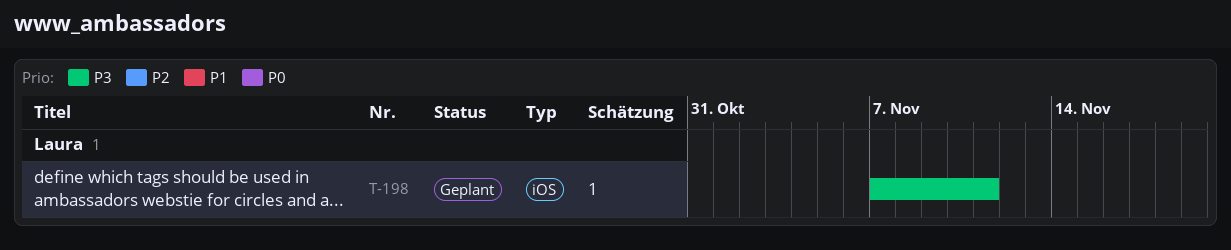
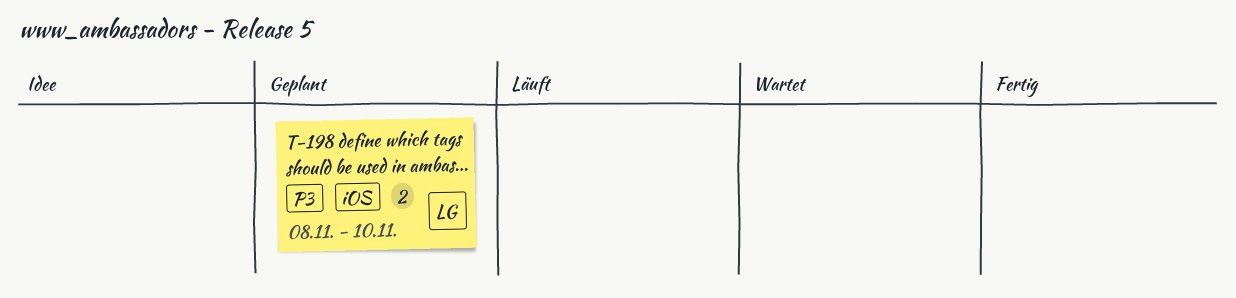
T-198, estimate: 1 -> 2
T-198, start: Nov 7 -> Nov 8
T-198, due: Nov 11 -> Nov 10

